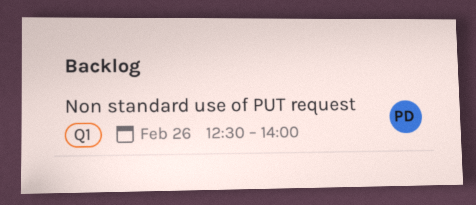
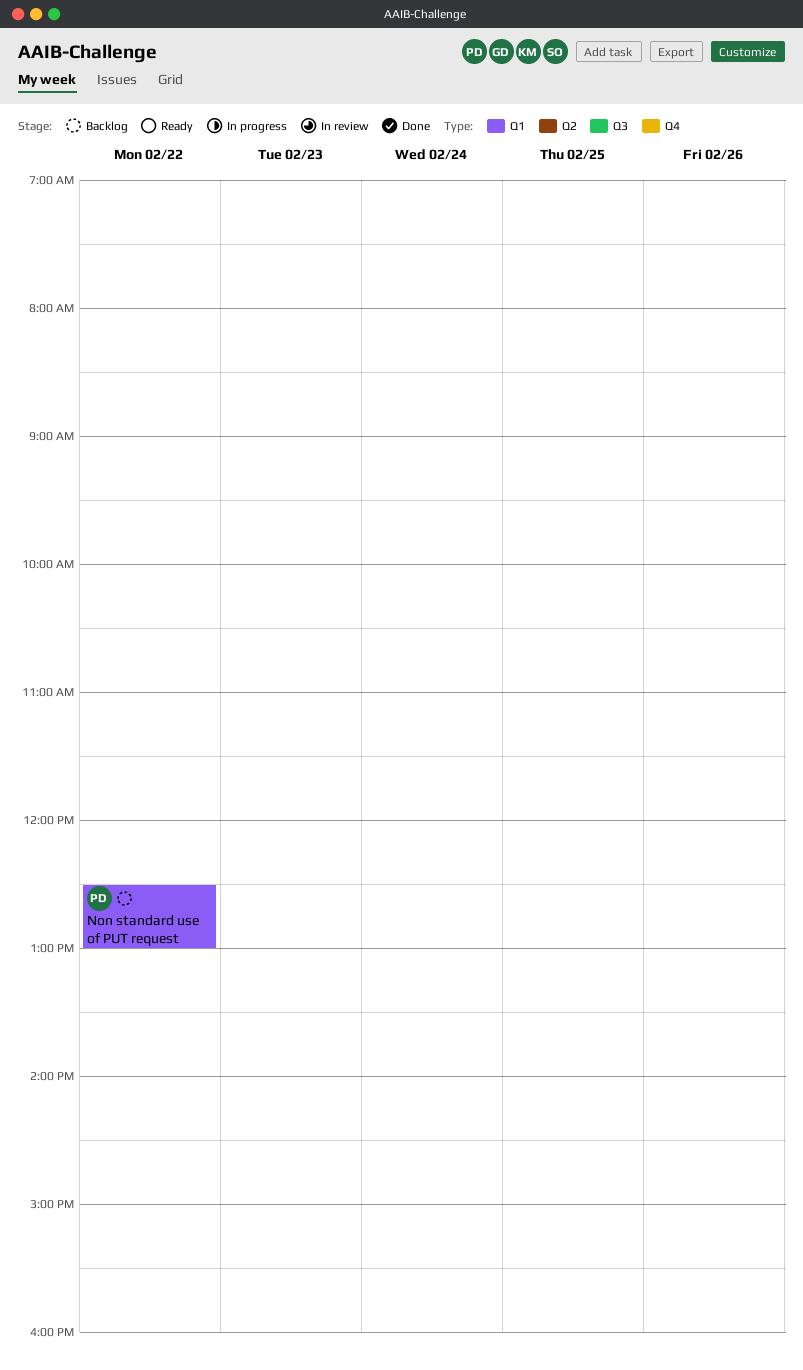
Non standard use of PUT request, day: Feb 26 -> Feb 22
Non standard use of PUT request, ends: 14:00 -> 13:00

